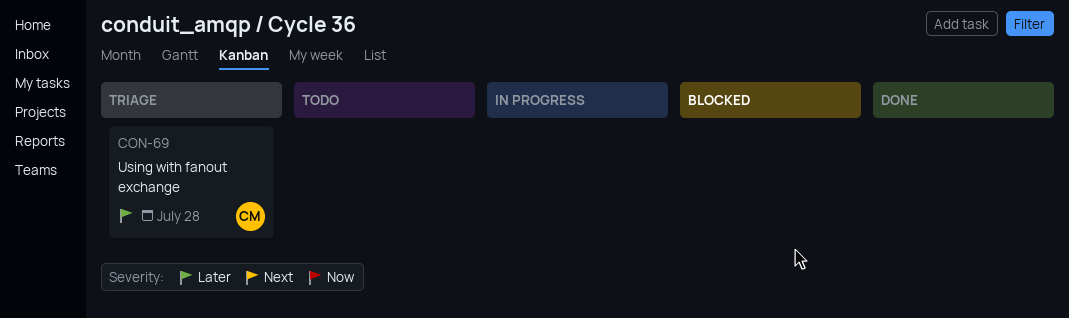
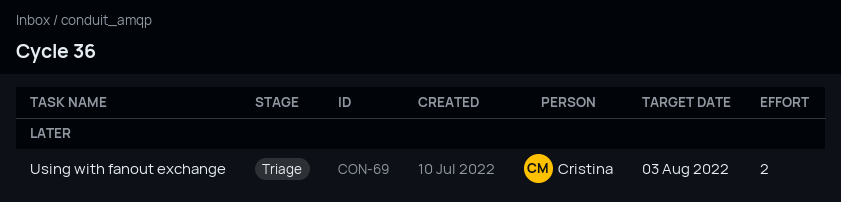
CON-69, due: Jul 28 -> Aug 3

